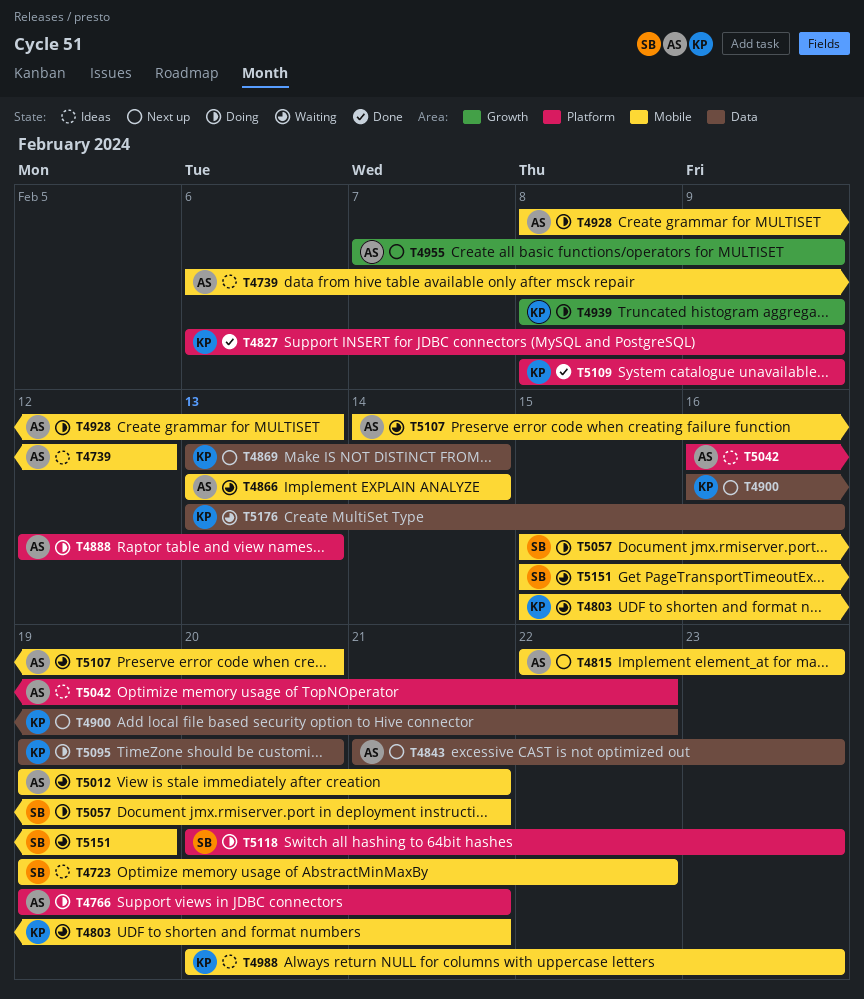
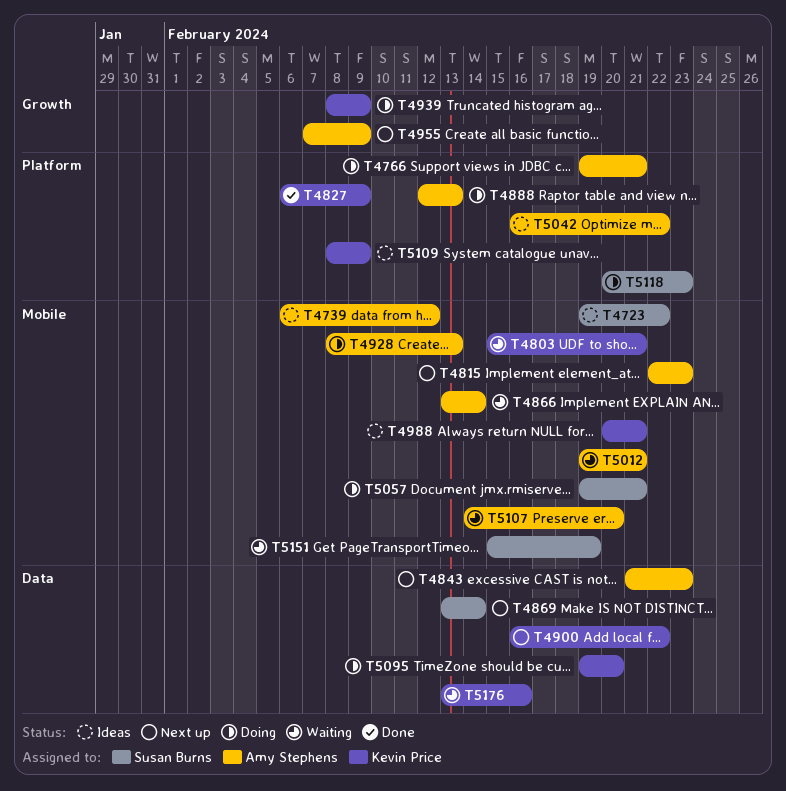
T4869, owner: Kevin Price -> Susan Burns
T4988, due: Feb 23 -> Feb 21
T5057, start: Feb 15 -> Feb 19
T5109, status: Done -> Ideas

